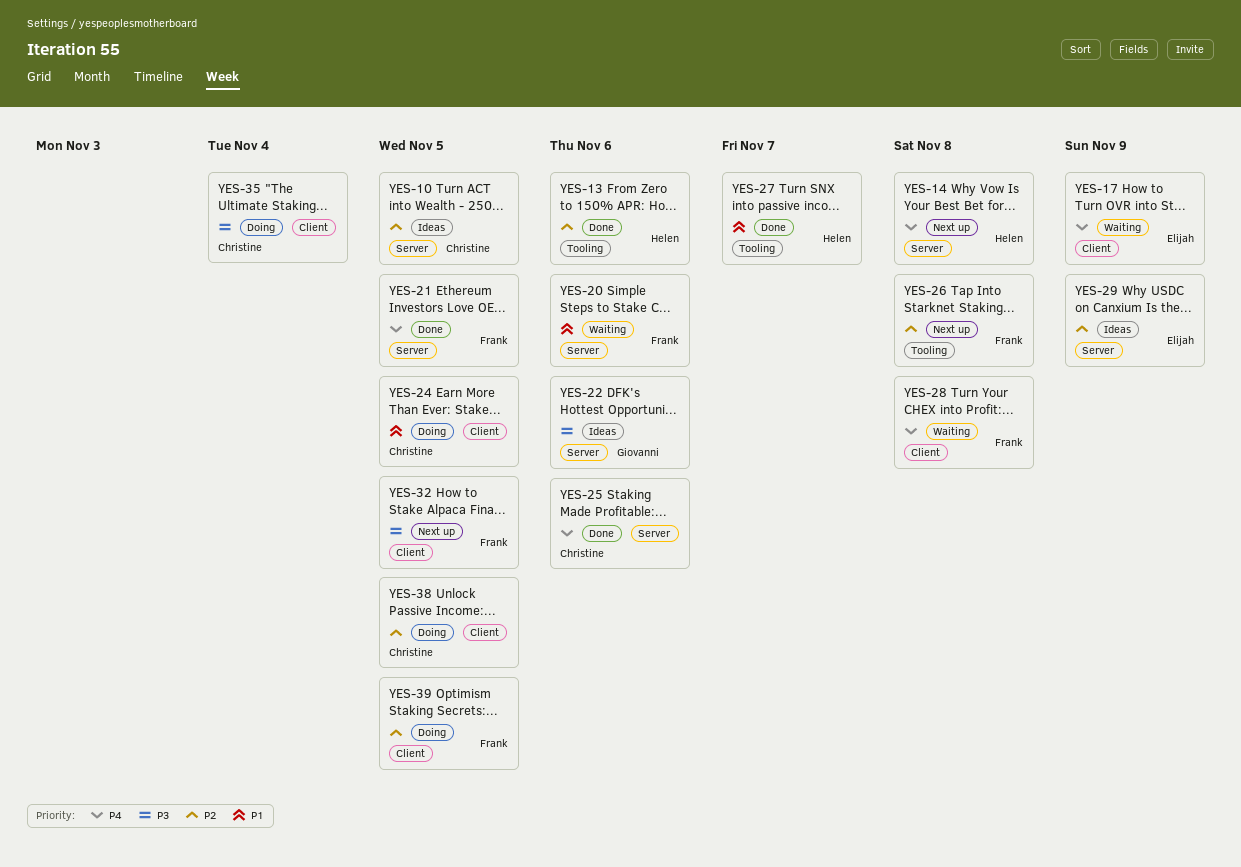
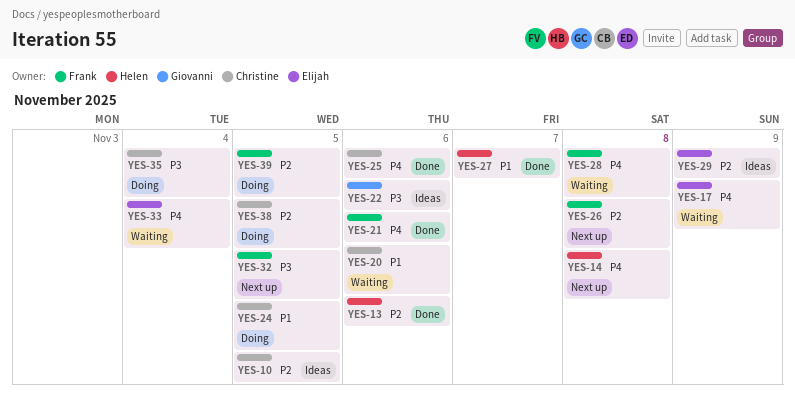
YES-20, owner: Frank -> Christine
YES-21, due: Nov 5 -> Nov 6
YES-33: none -> present

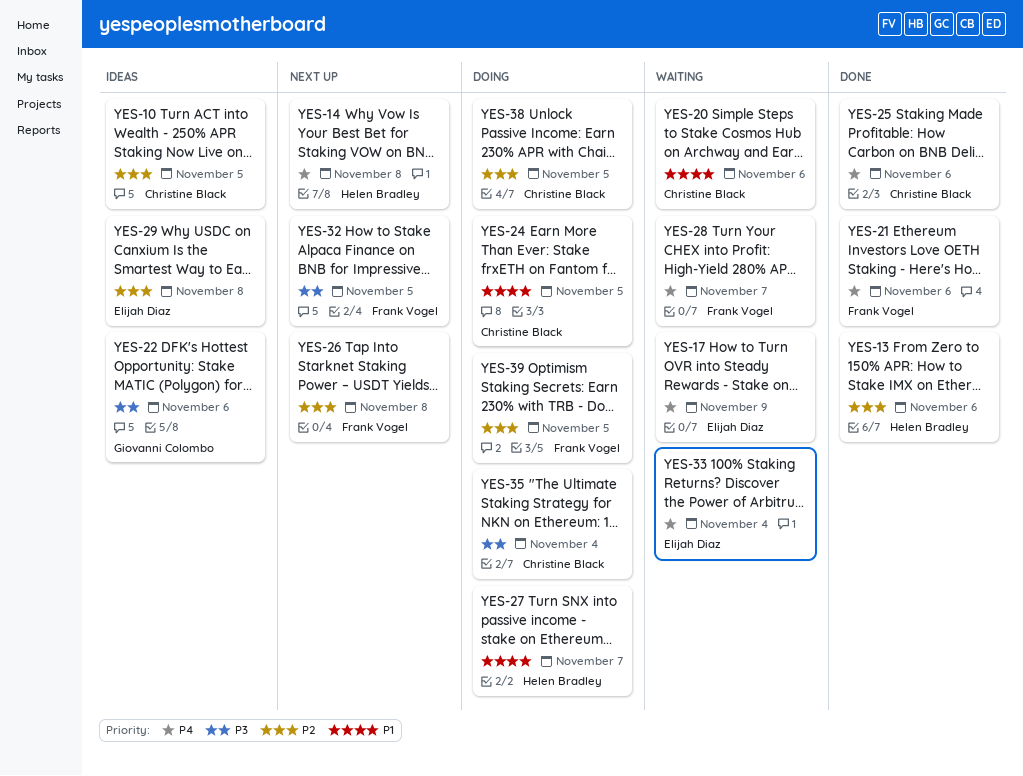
YES-27, status: Done -> Doing
YES-28, due: Nov 8 -> Nov 7
YES-29, due: Nov 9 -> Nov 8

